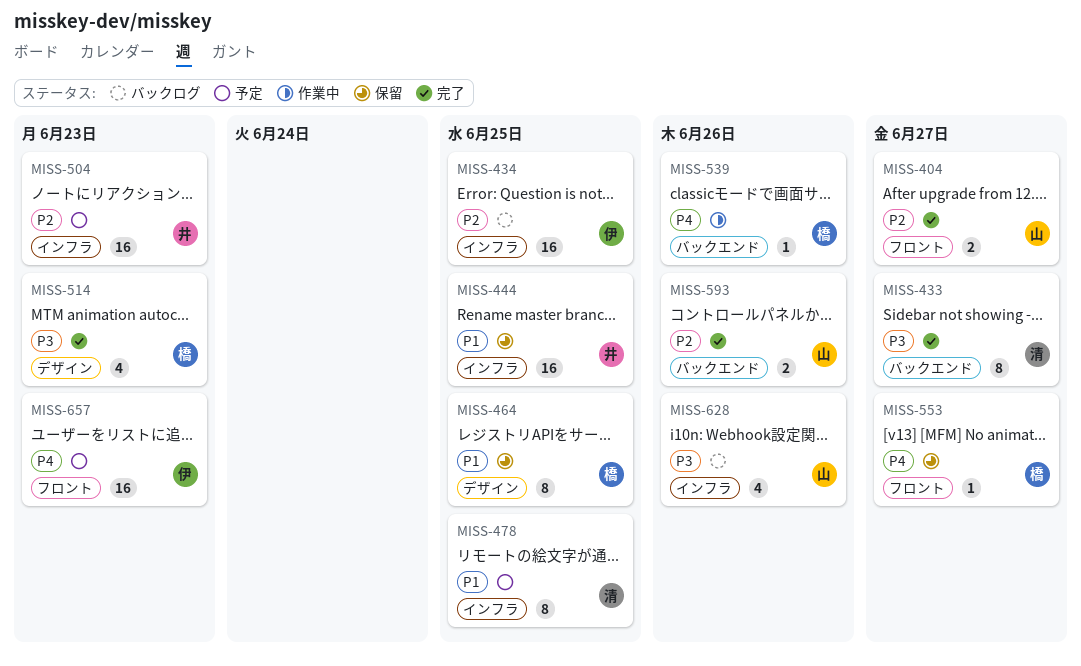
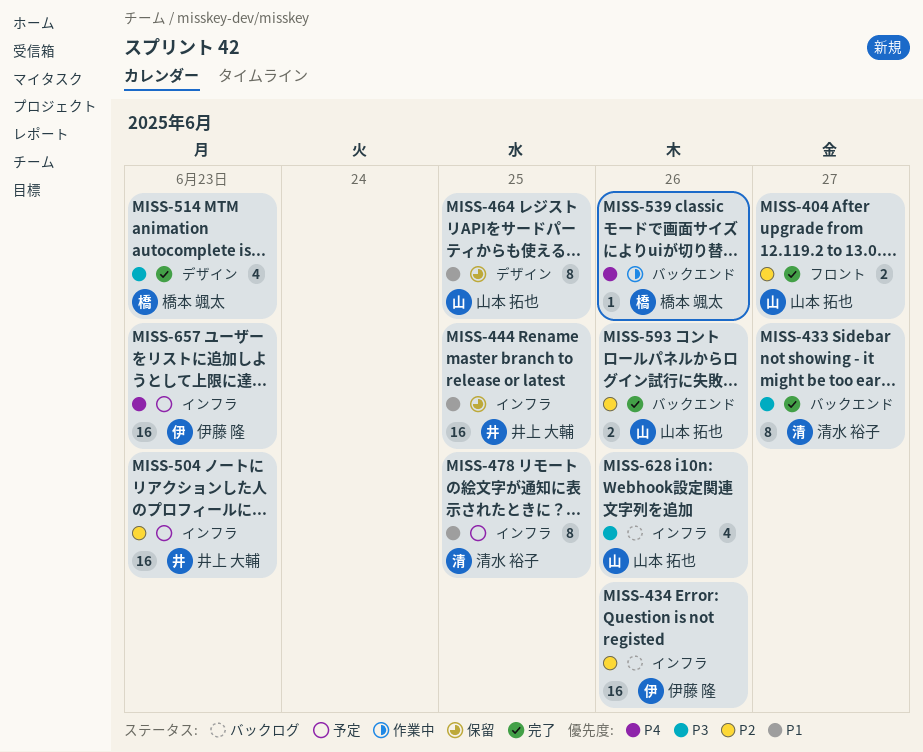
MISS-434, due: Jun 25 -> Jun 26
MISS-464, owner: 橋本 颯太 -> 山本 拓也
MISS-553: present -> none
MISS-657, label: フロント -> インフラ

